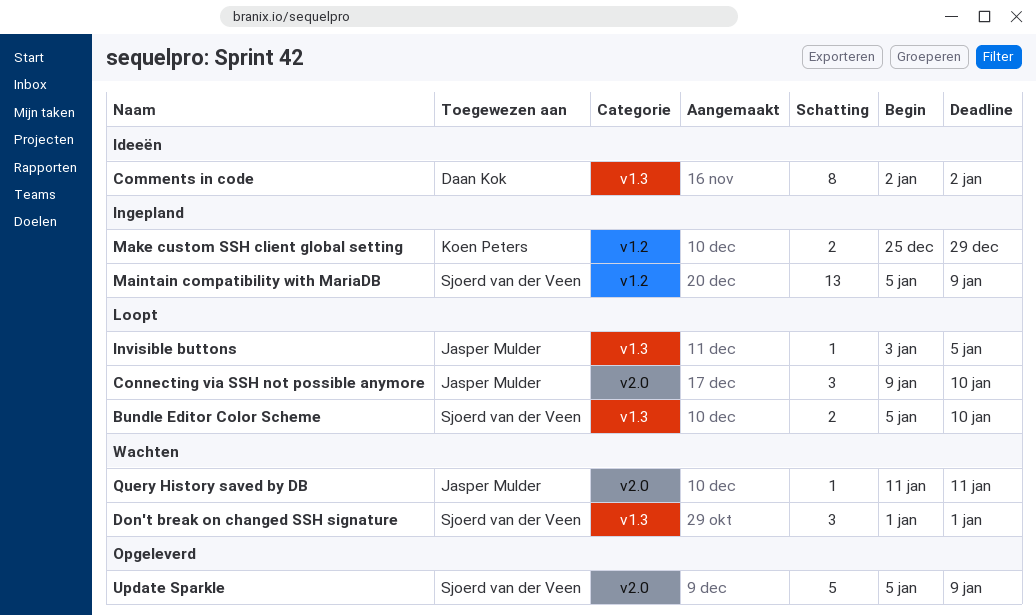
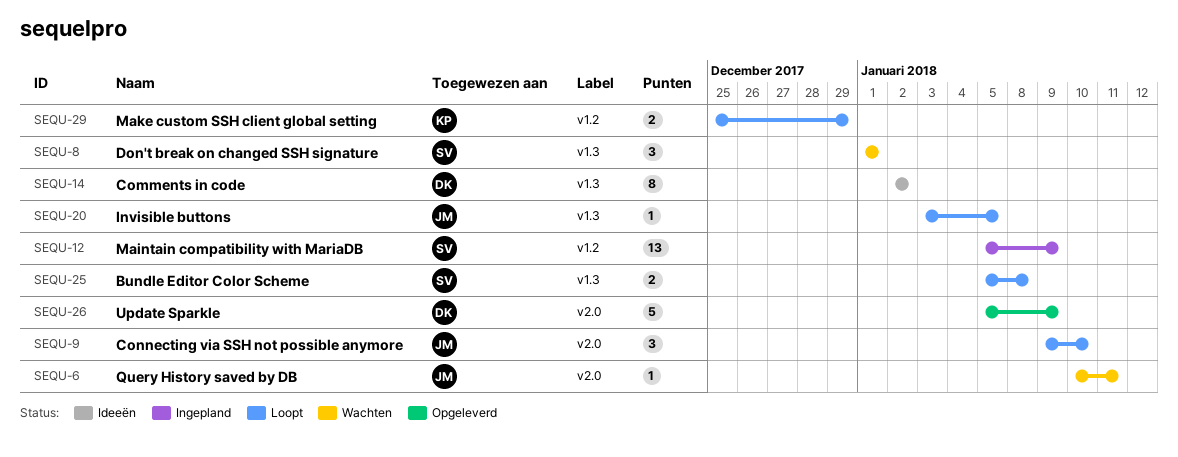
Bundle Editor Color Scheme, due: Jan 10 -> Jan 8
Make custom SSH client global setting, status: Ingepland -> Loopt
Query History saved by DB, start: Jan 11 -> Jan 10
Update Sparkle, owner: Sjoerd van der Veen -> Daan Kok

